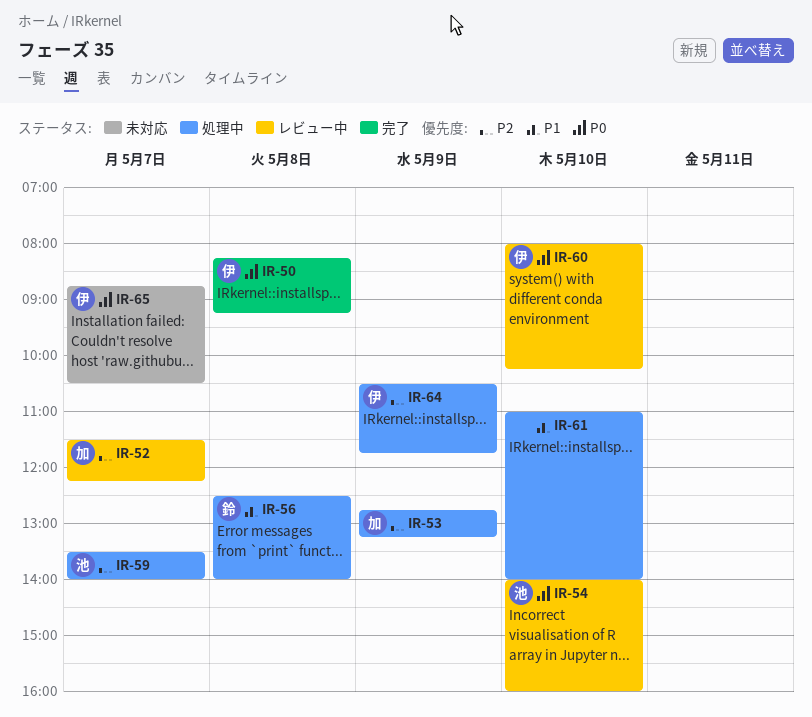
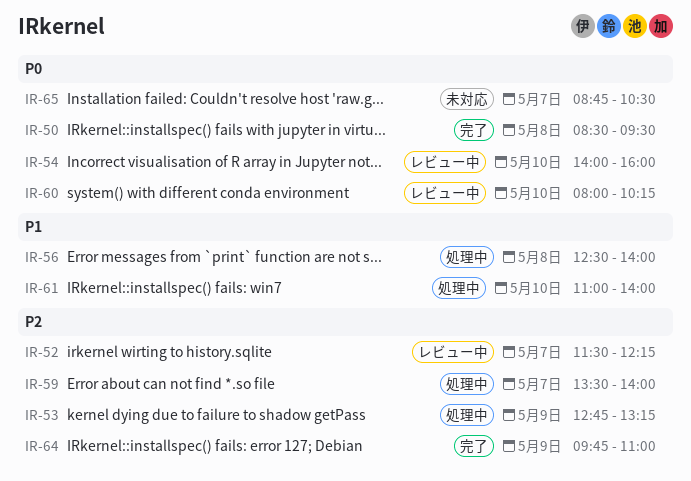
IR-50, begins: 08:15 -> 08:30
IR-50, ends: 09:15 -> 09:30
IR-64, status: 処理中 -> 完了
IR-64, begins: 10:30 -> 09:45
IR-64, ends: 11:45 -> 11:00

